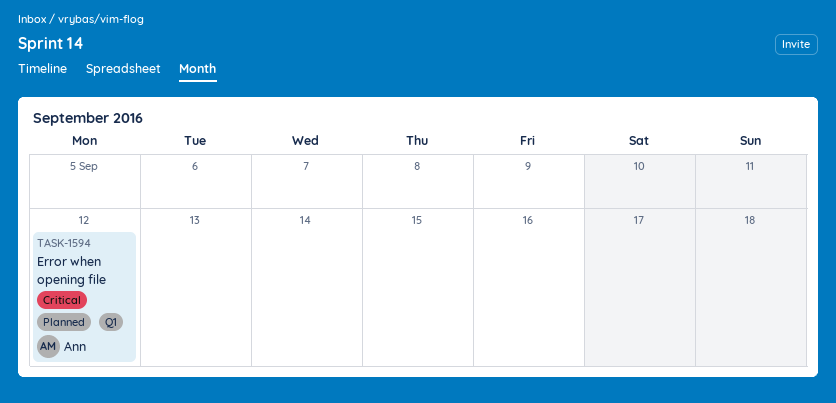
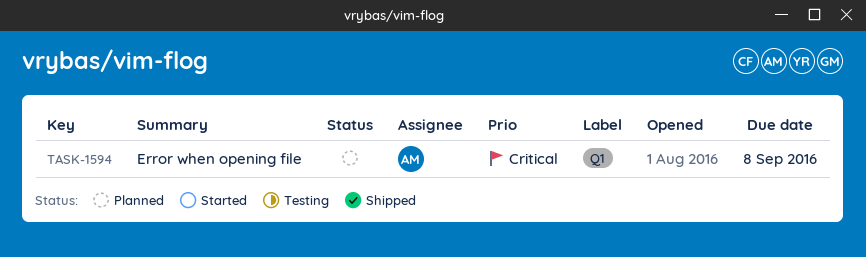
TASK-1594, due: Sep 12 -> Sep 8

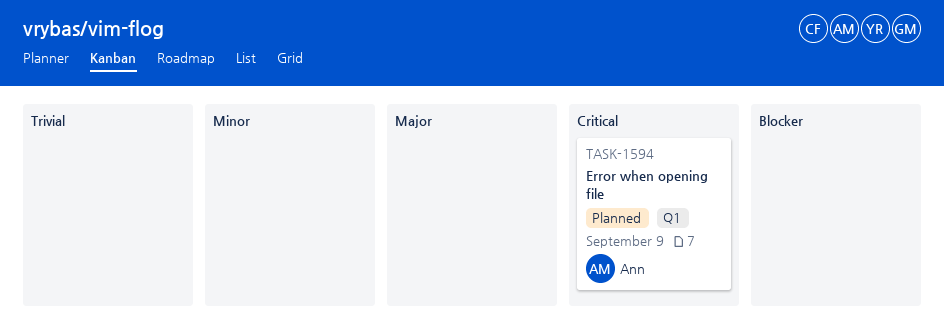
TASK-1594, due: Sep 8 -> Sep 9

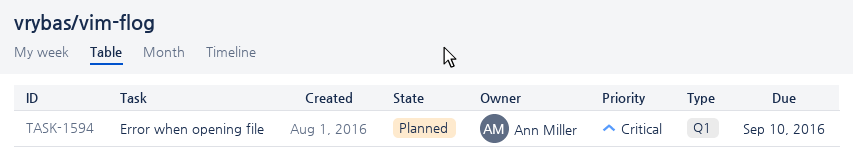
TASK-1594, due: Sep 9 -> Sep 10

